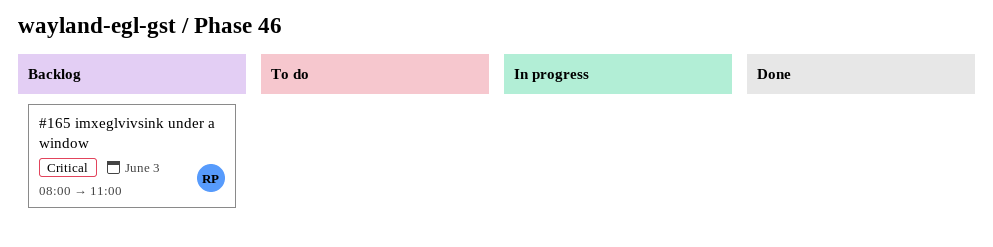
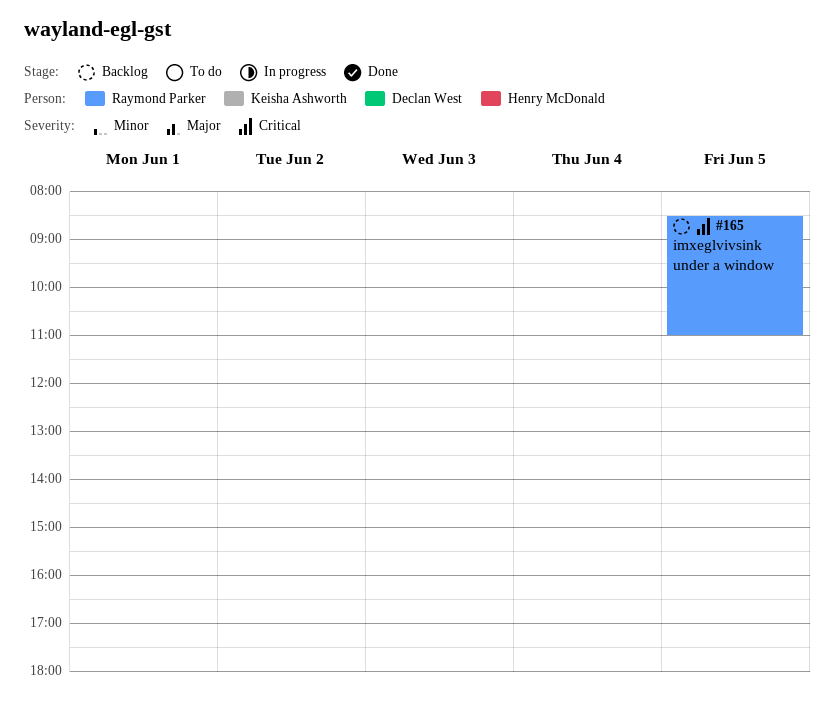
#165, day: Jun 3 -> Jun 5
#165, begins: 08:00 -> 08:30

